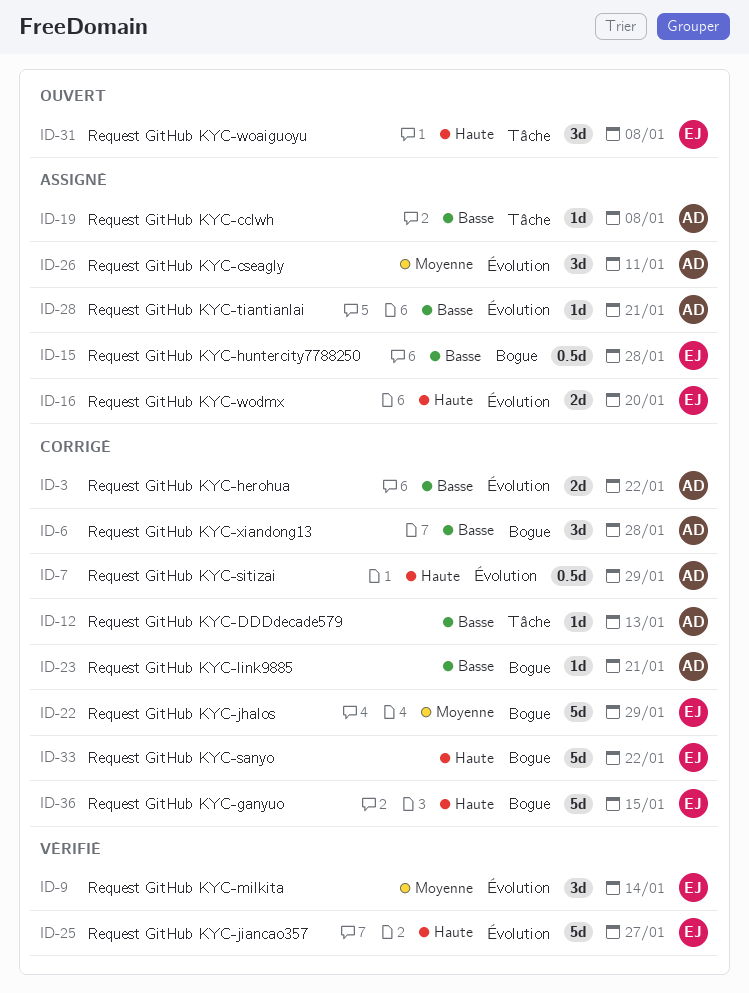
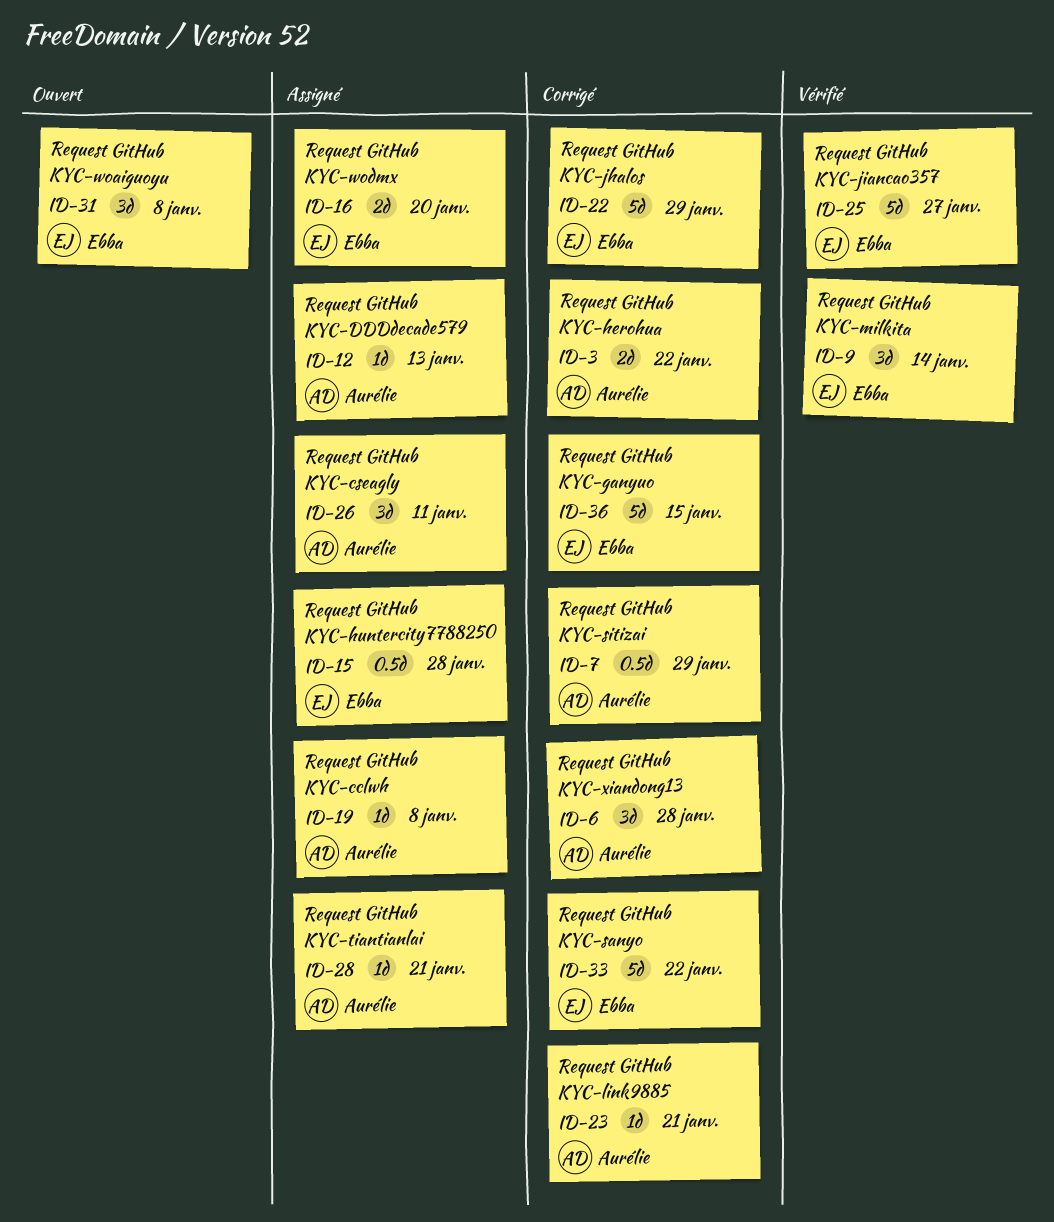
ID-12, status: Corrigé -> Assigné

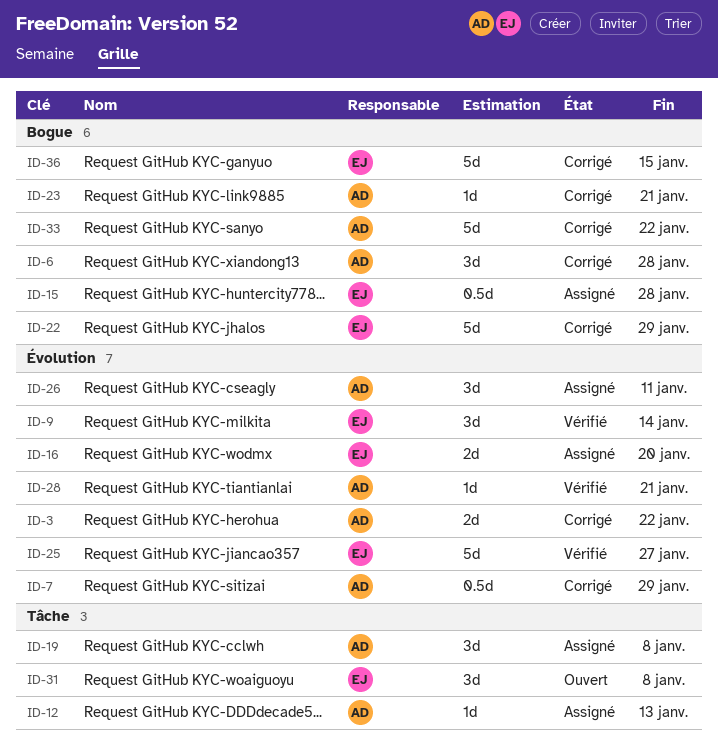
ID-19, estimate: 1d -> 3d
ID-28, status: Assigné -> Vérifié
ID-33, owner: Ebba -> Aurélie

